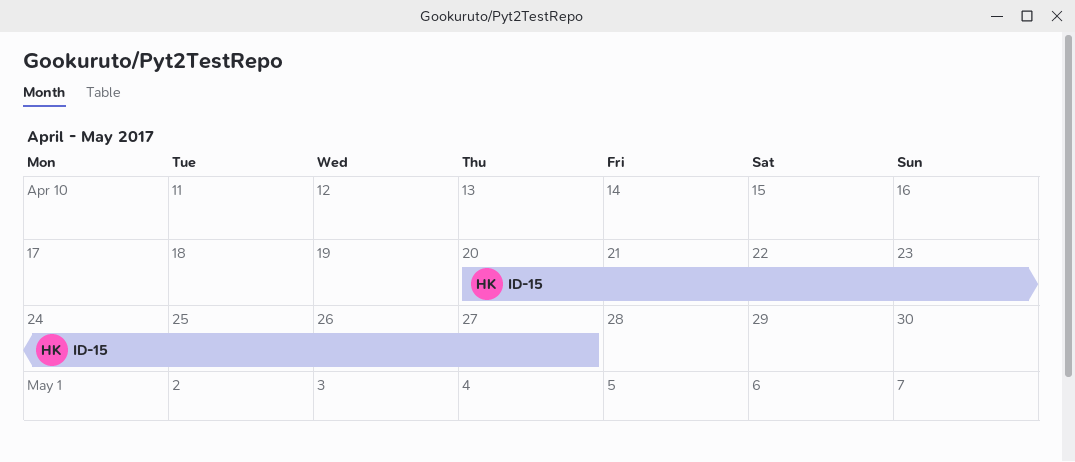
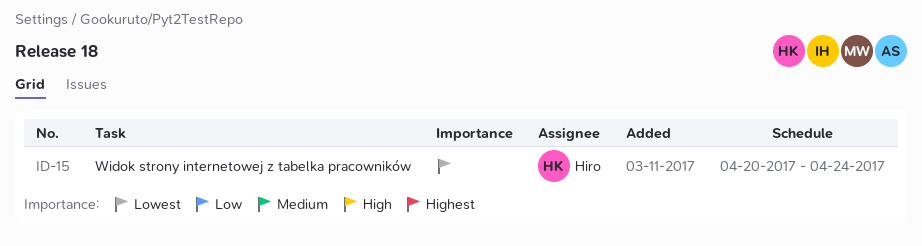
ID-15, due: Apr 27 -> Apr 24

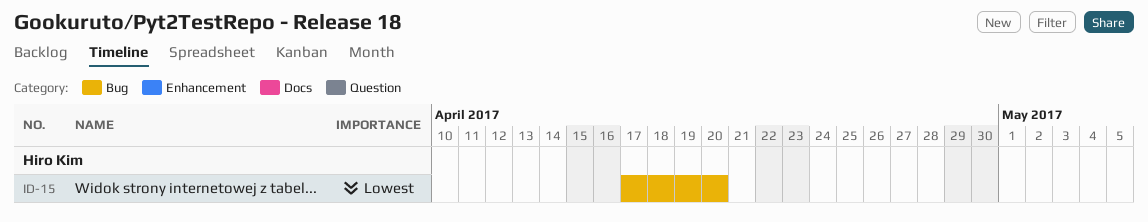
ID-15, start: Apr 20 -> Apr 17
ID-15, due: Apr 24 -> Apr 20

